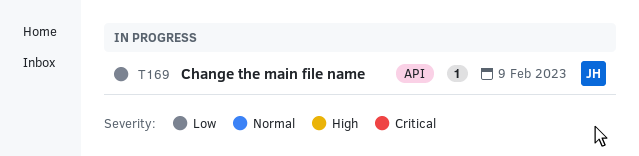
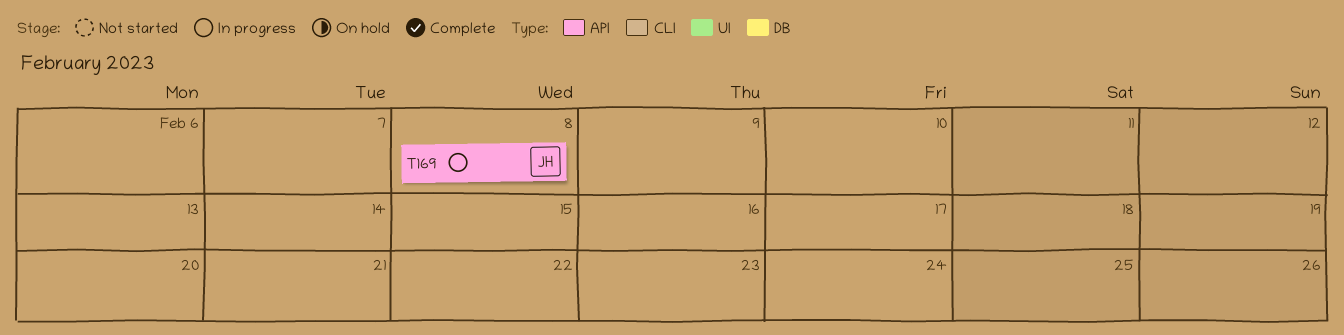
T169, due: Feb 9 -> Feb 8

